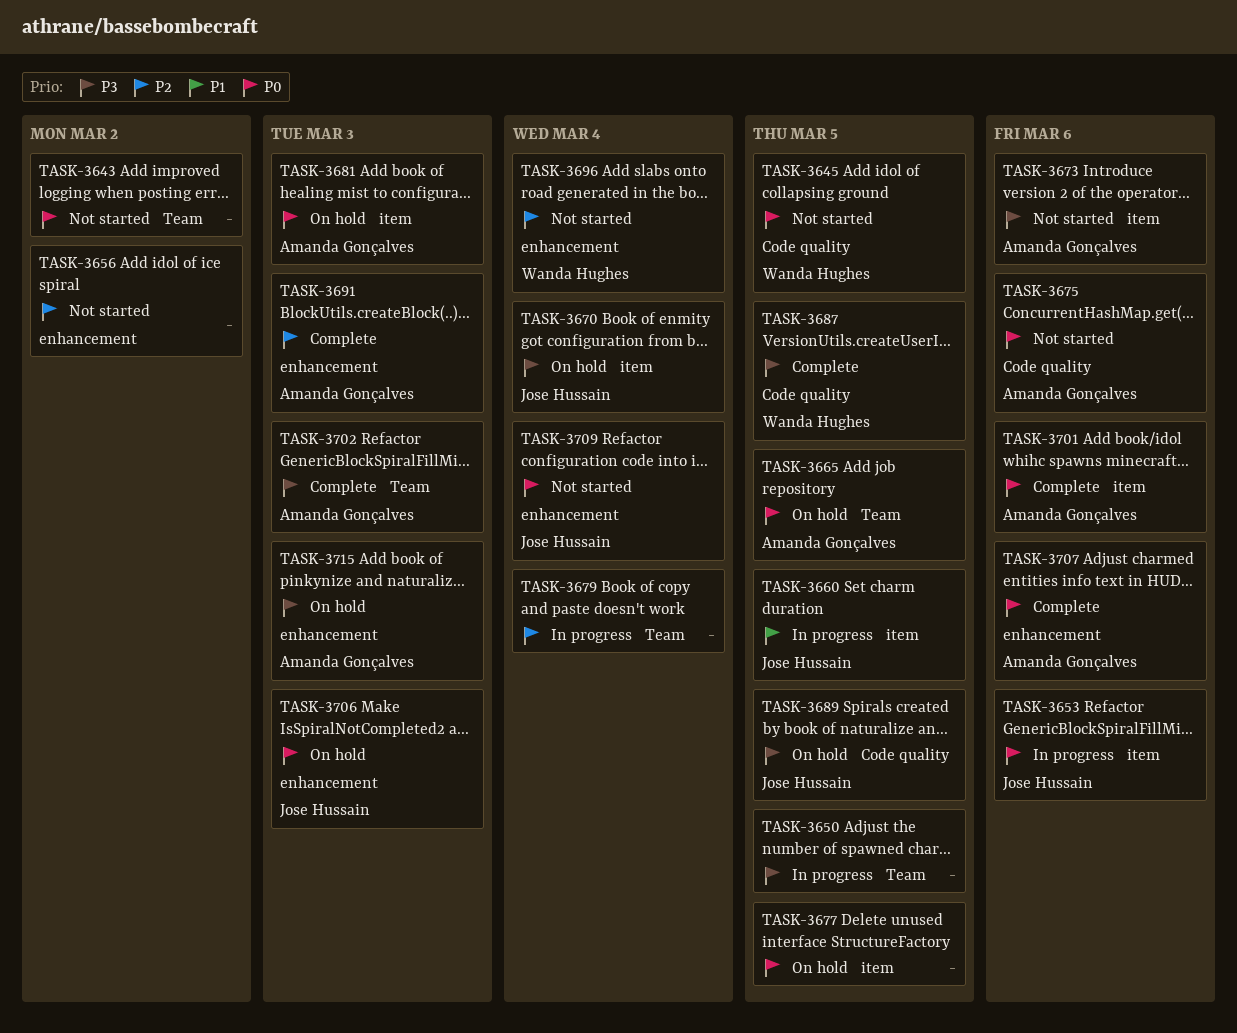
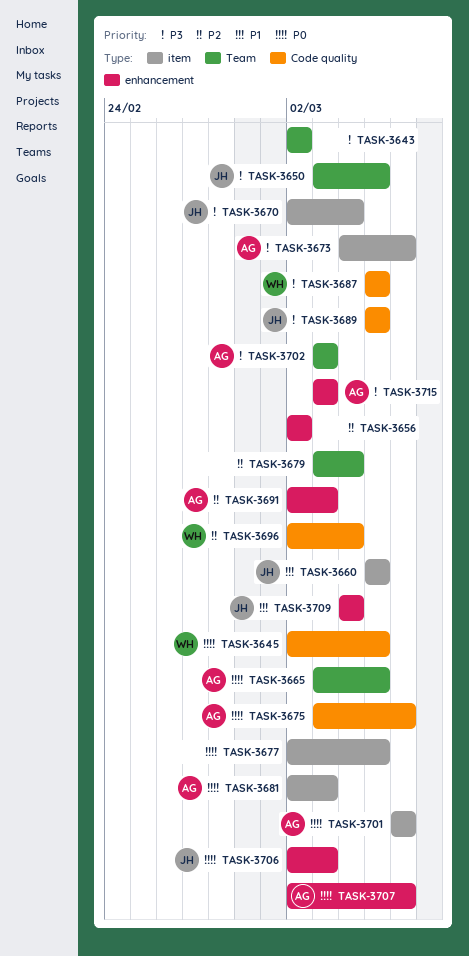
TASK-3643, priority: P0 -> P3
TASK-3650, owner: none -> Jose Hussain
TASK-3653: present -> none
TASK-3696, label: enhancement -> Code quality
TASK-3709, priority: P0 -> P1

